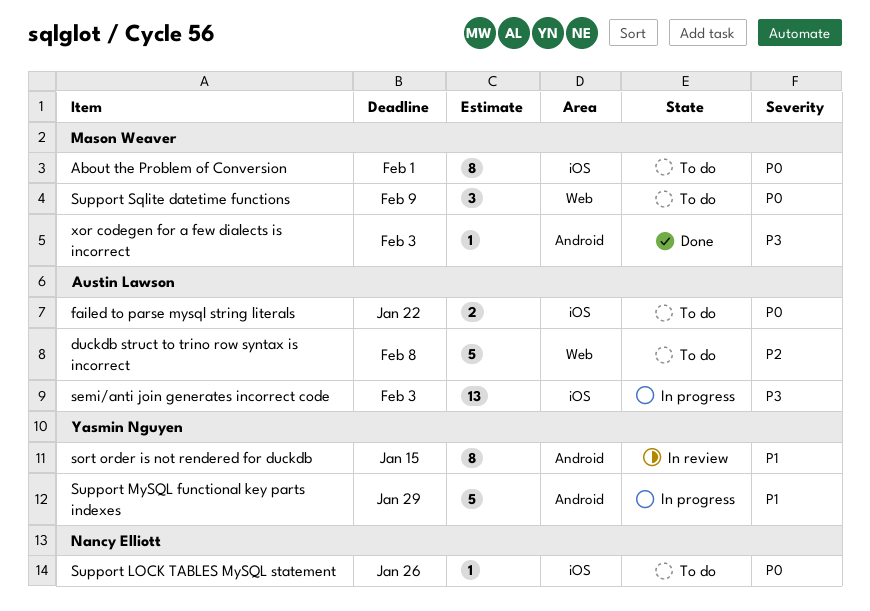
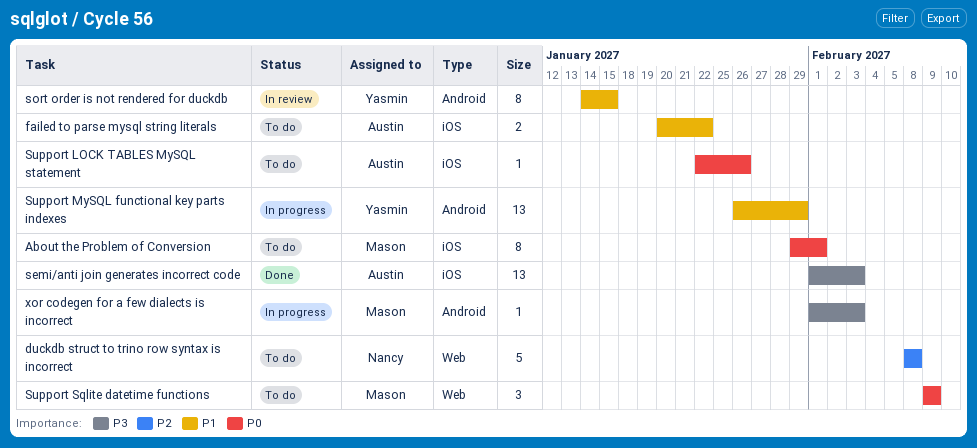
duckdb struct to trino row syntax is incorrect, owner: Austin Lawson -> Nancy Elliott
failed to parse mysql string literals, priority: P0 -> P1
semi/anti join generates incorrect code, status: In progress -> Done
Support LOCK TABLES MySQL statement, owner: Nancy Elliott -> Austin Lawson
Support MySQL functional key parts indexes, estimate: 5 -> 13
xor codegen for a few dialects is incorrect, status: Done -> In progress

